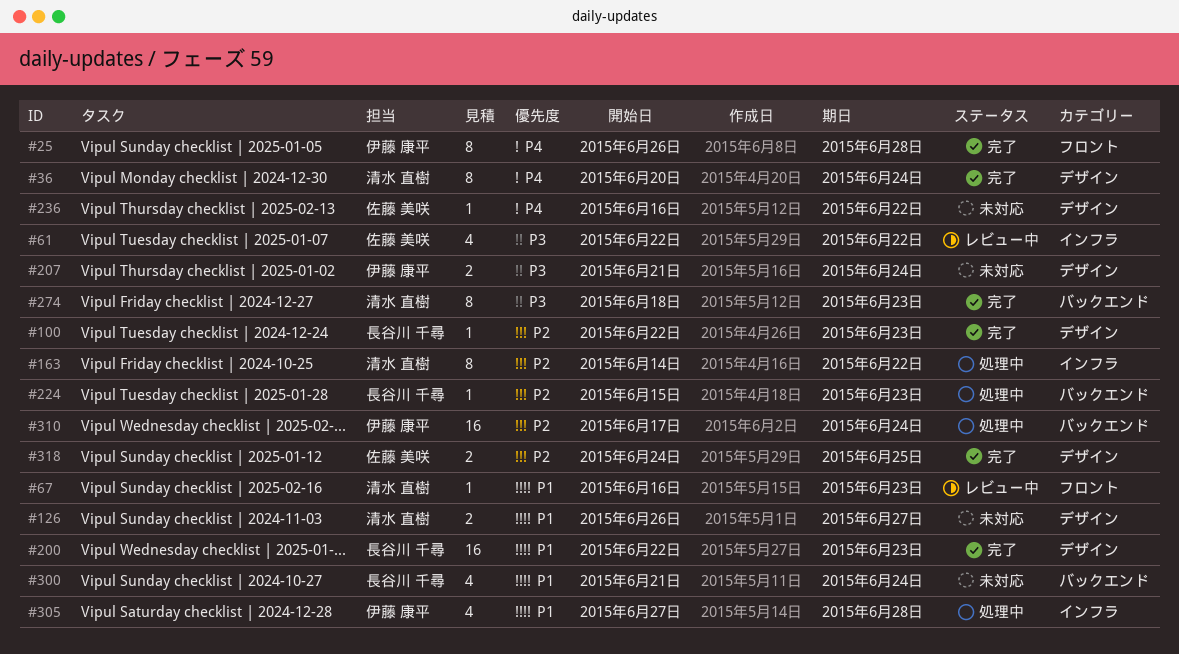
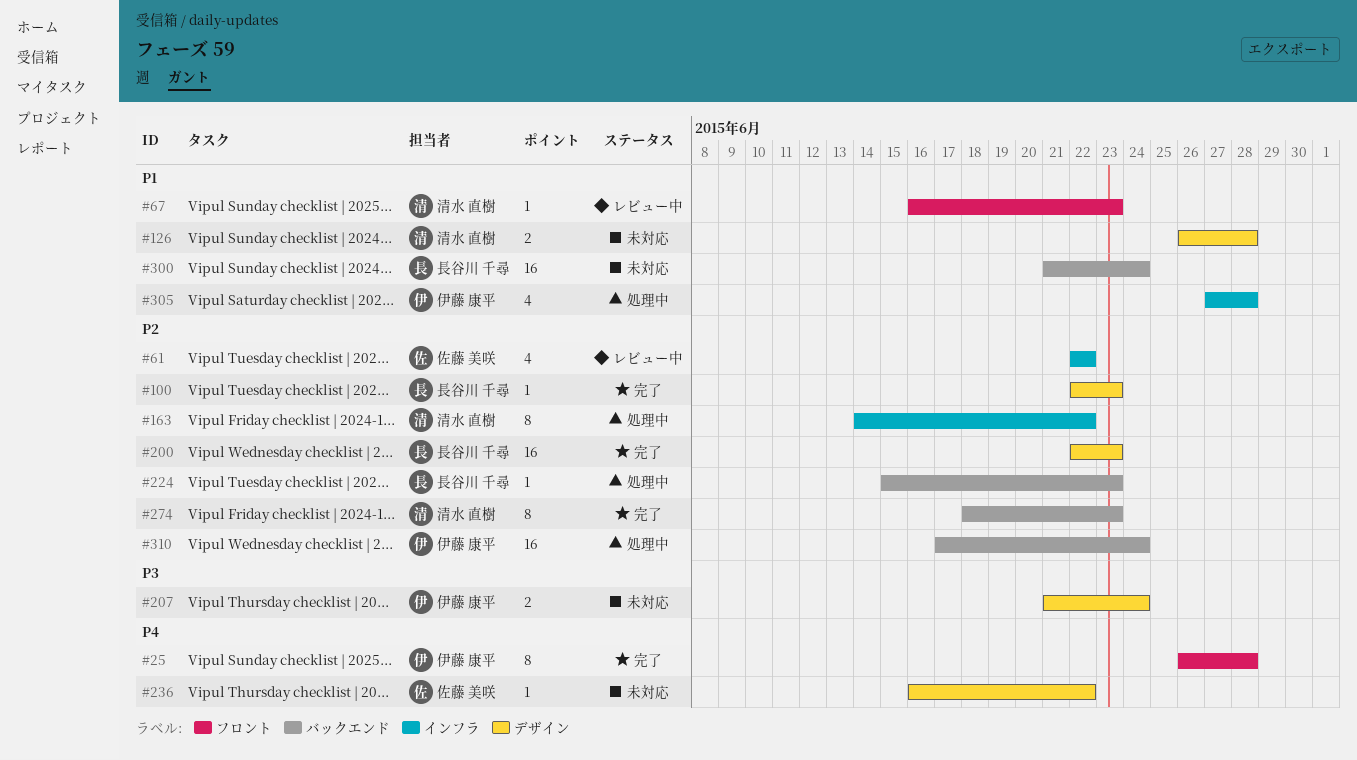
#36: present -> none
#61, priority: P3 -> P2
#126, due: Jun 27 -> Jun 28
#200, priority: P1 -> P2
#274, priority: P3 -> P2
#300, estimate: 4 -> 16
#318: present -> none

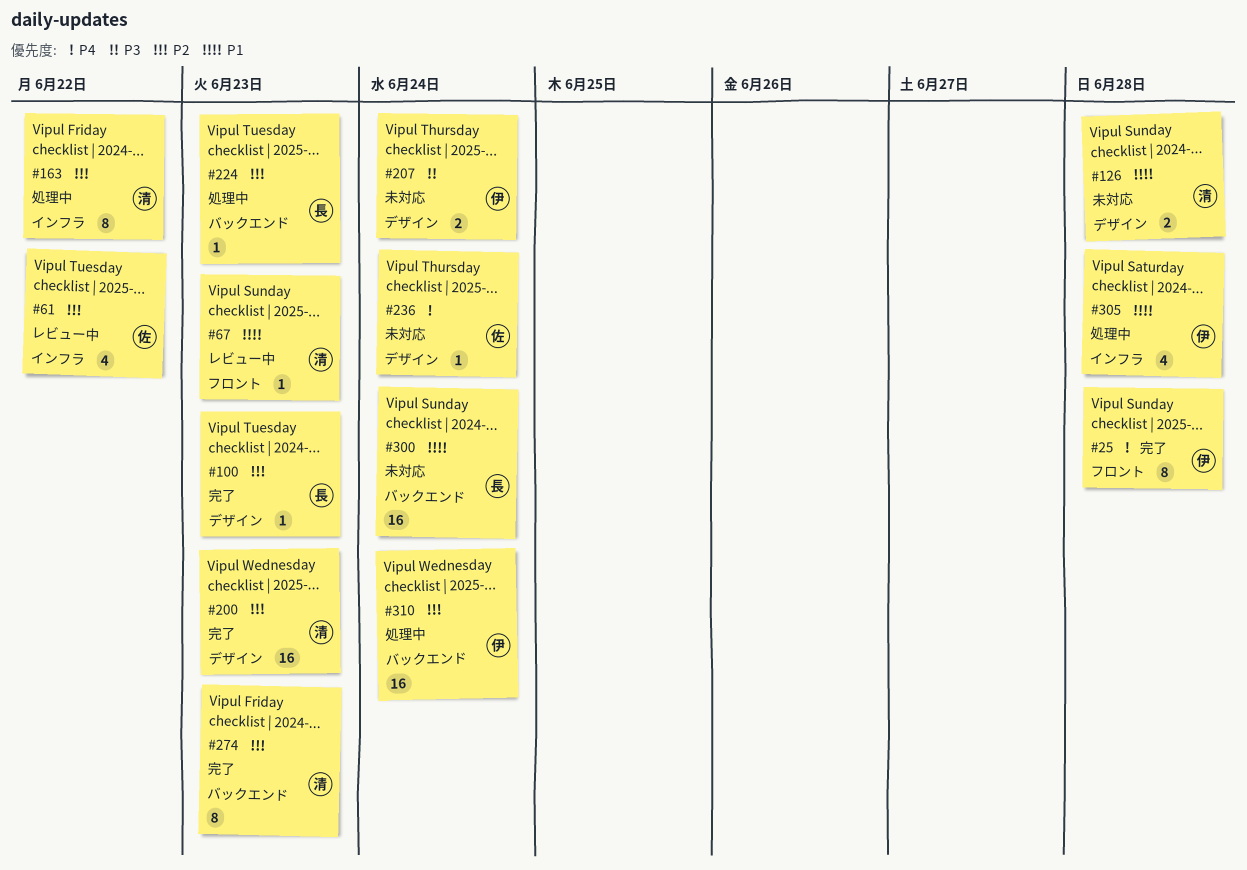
#200, owner: 長谷川 千尋 -> 清水 直樹
#236, due: Jun 22 -> Jun 24

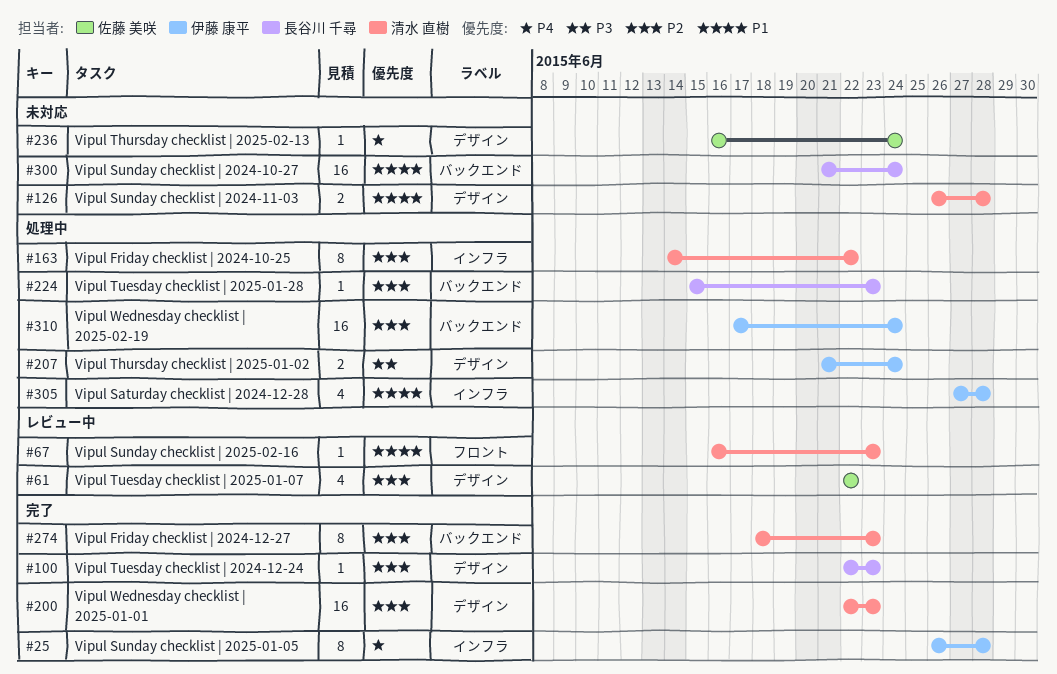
#25, label: フロント -> インフラ
#61, label: インフラ -> デザイン
#207, status: 未対応 -> 処理中

